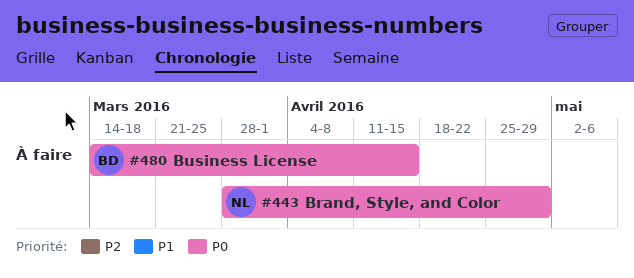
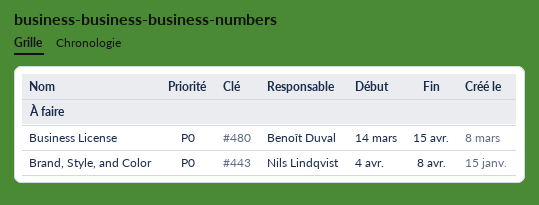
#443, start: Mar 28 -> Apr 4
#443, due: Apr 29 -> Apr 8

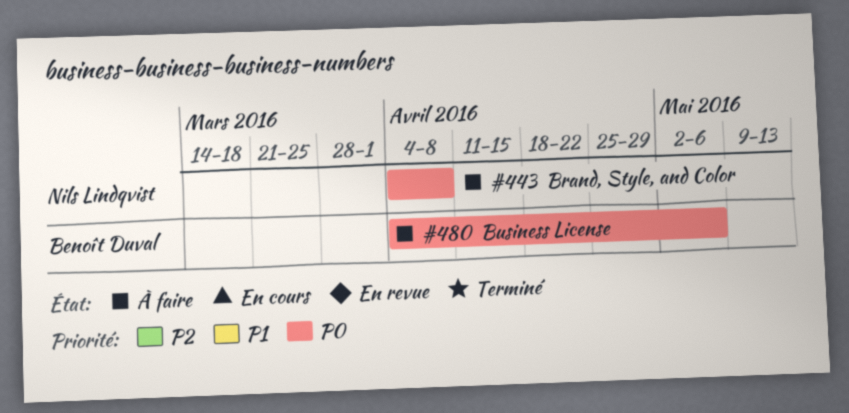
#480, start: Mar 14 -> Apr 4
#480, due: Apr 15 -> May 6

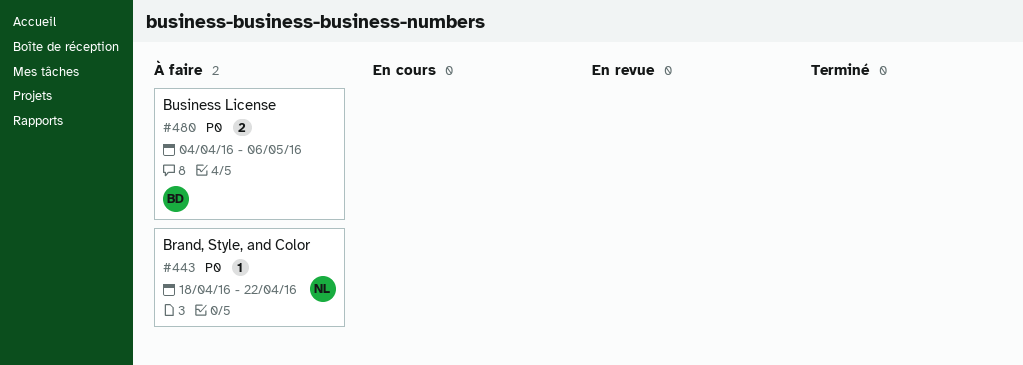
#443, start: Apr 4 -> Apr 18
#443, due: Apr 8 -> Apr 22

